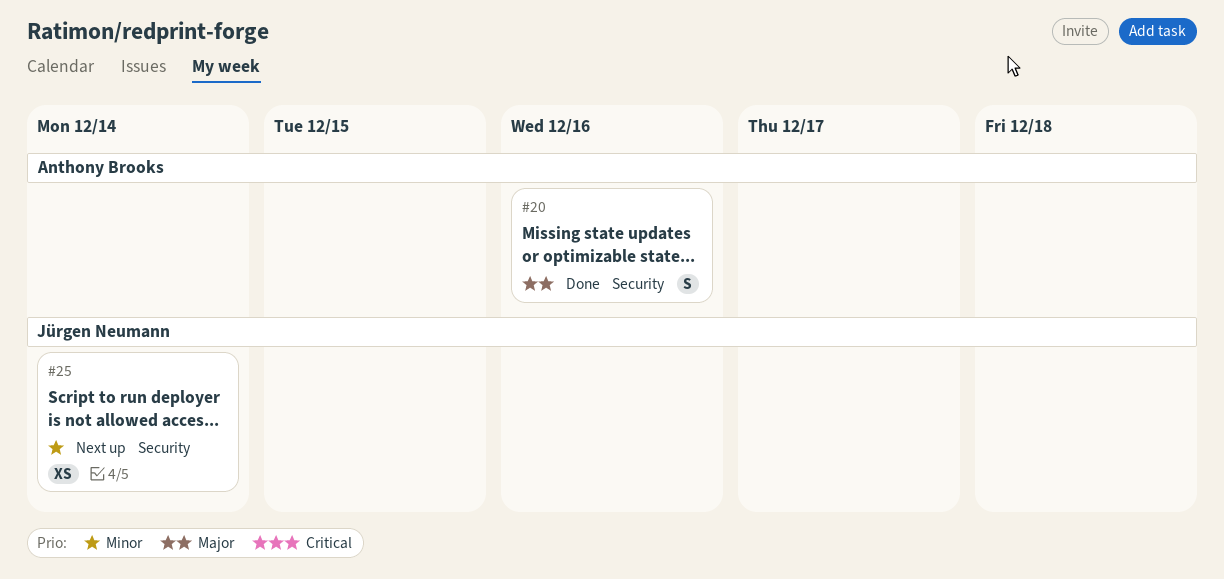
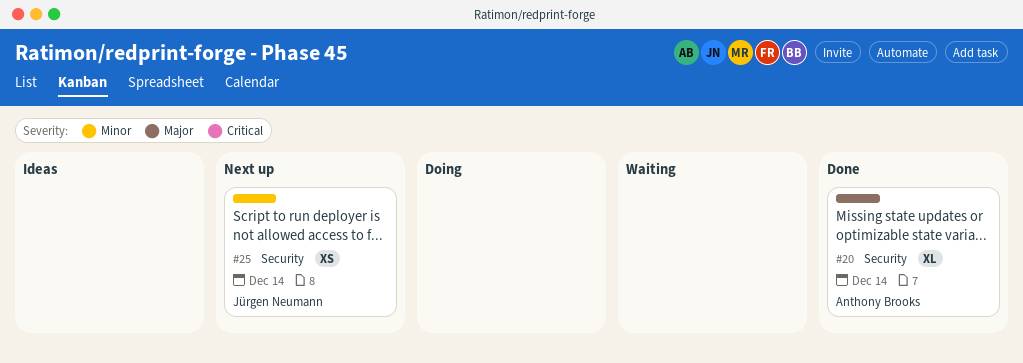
#20, estimate: S -> XL
#20, due: Dec 16 -> Dec 14

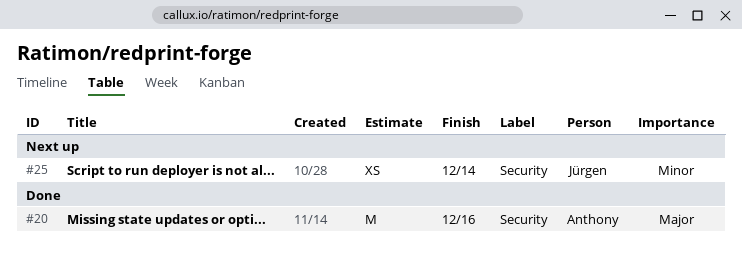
#20, estimate: XL -> M
#20, due: Dec 14 -> Dec 16

